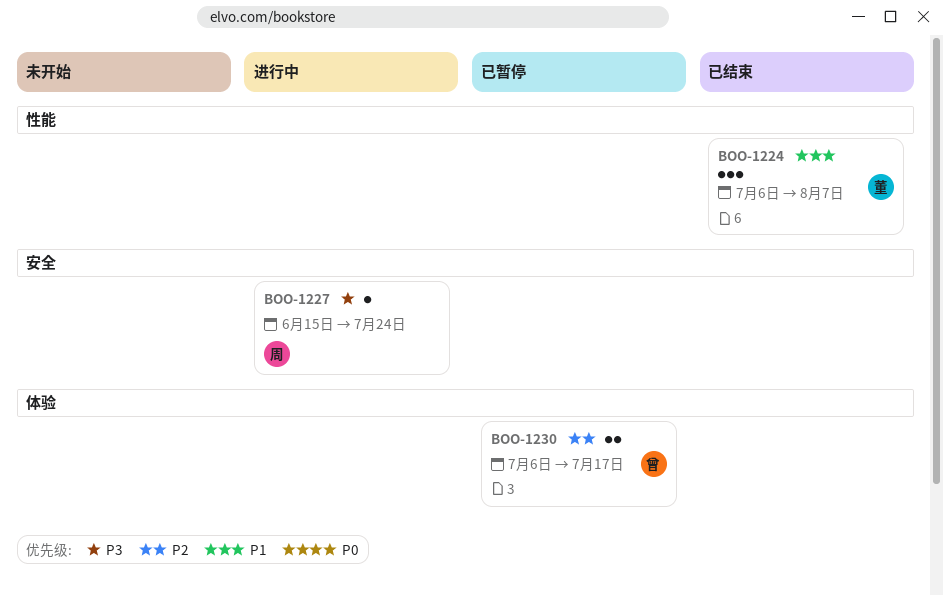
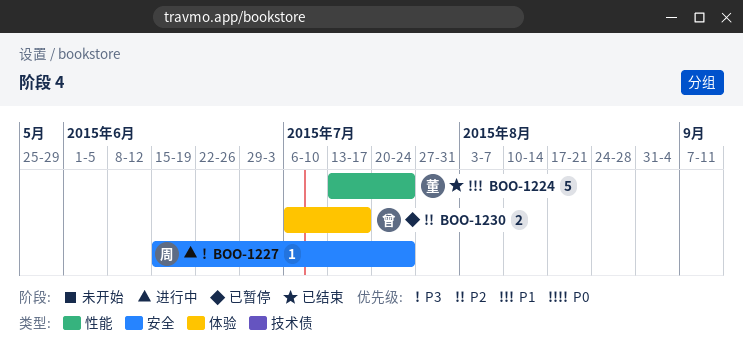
BOO-1224, estimate: 3 -> 5
BOO-1224, start: Jul 6 -> Jul 13
BOO-1224, due: Aug 7 -> Jul 24

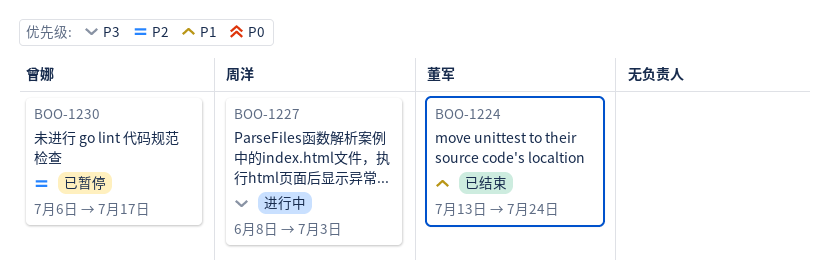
BOO-1227, start: Jun 15 -> Jun 8
BOO-1227, due: Jul 24 -> Jul 3

